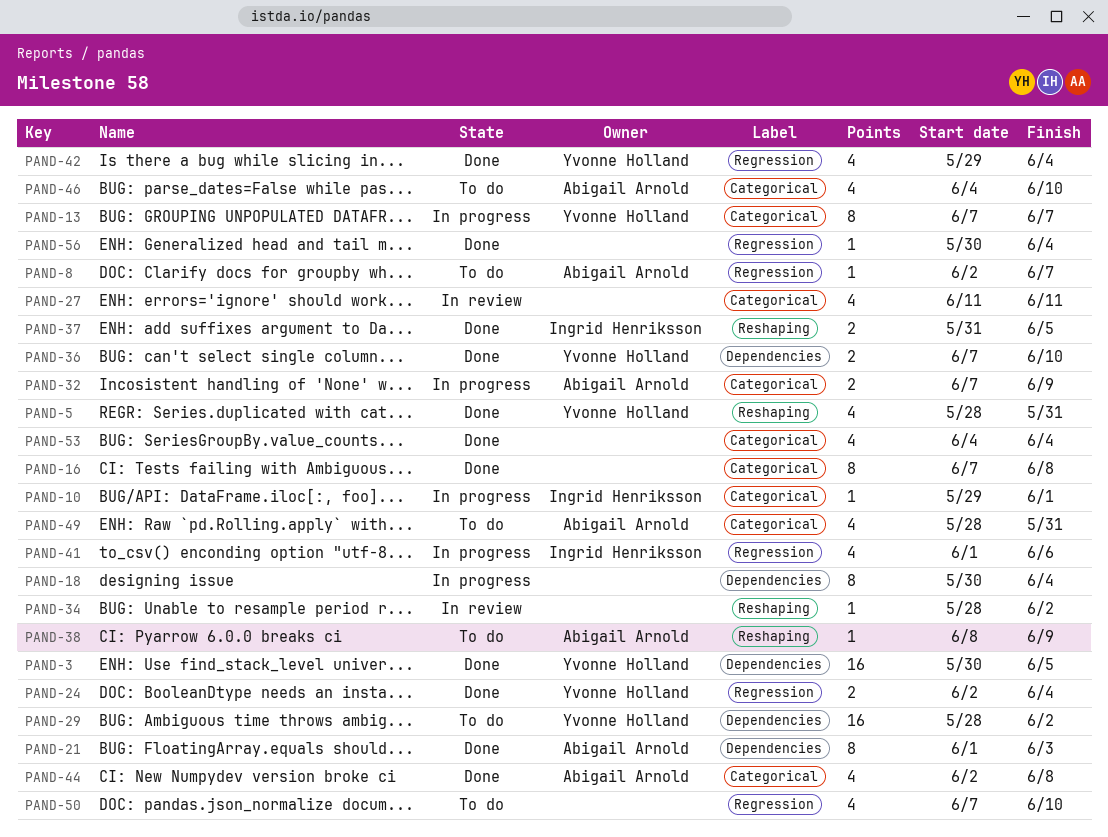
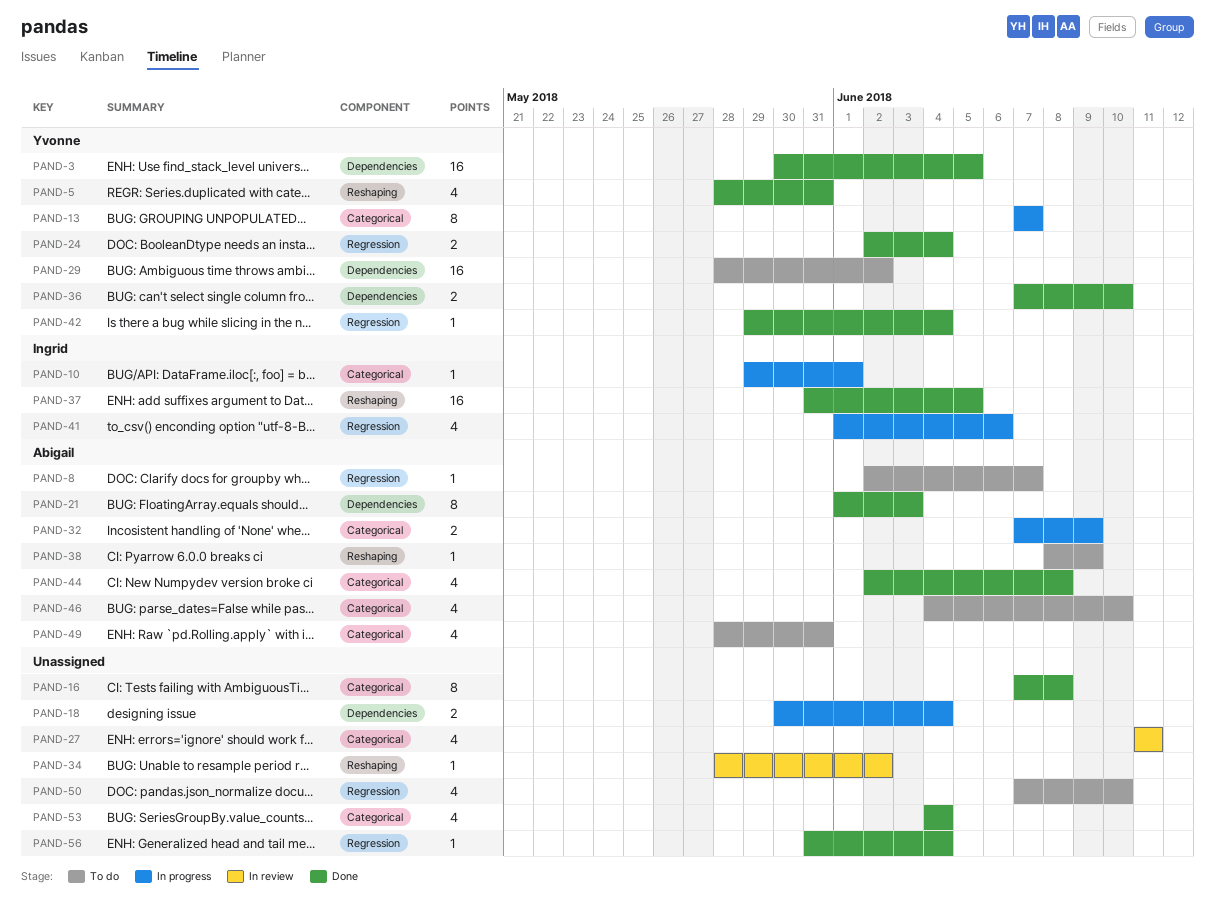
PAND-18, estimate: 8 -> 2
PAND-37, estimate: 2 -> 16
PAND-42, estimate: 4 -> 1
PAND-56, start: May 30 -> May 31

